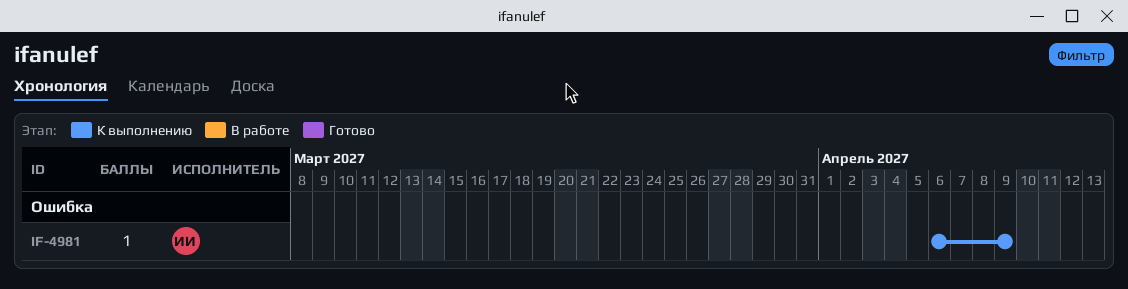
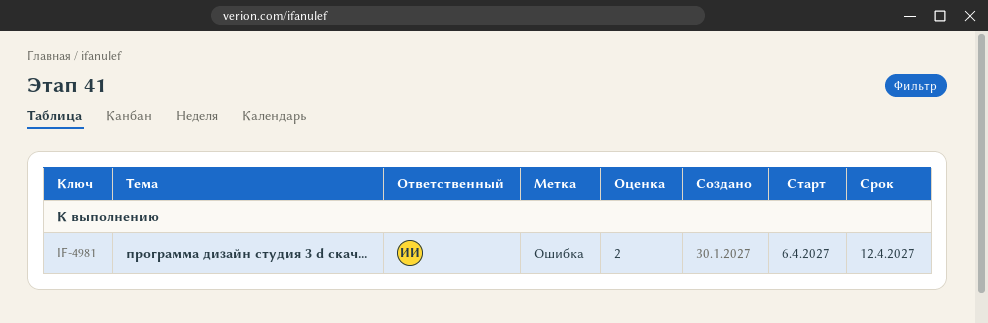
IF-4981, estimate: 1 -> 2
IF-4981, due: Apr 9 -> Apr 12

